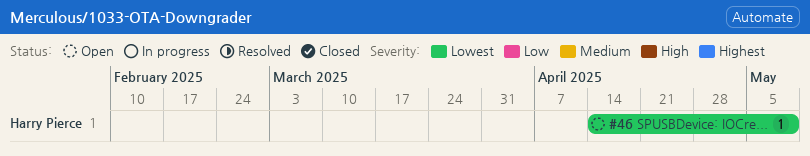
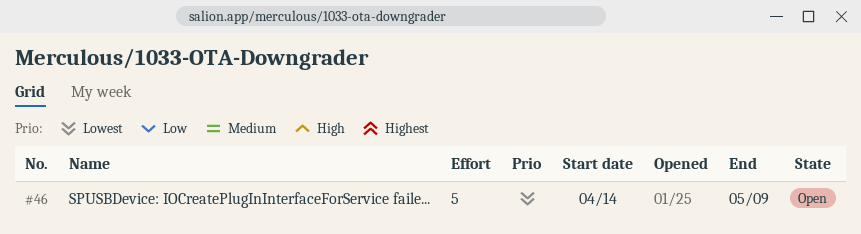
#46, estimate: 1 -> 5

